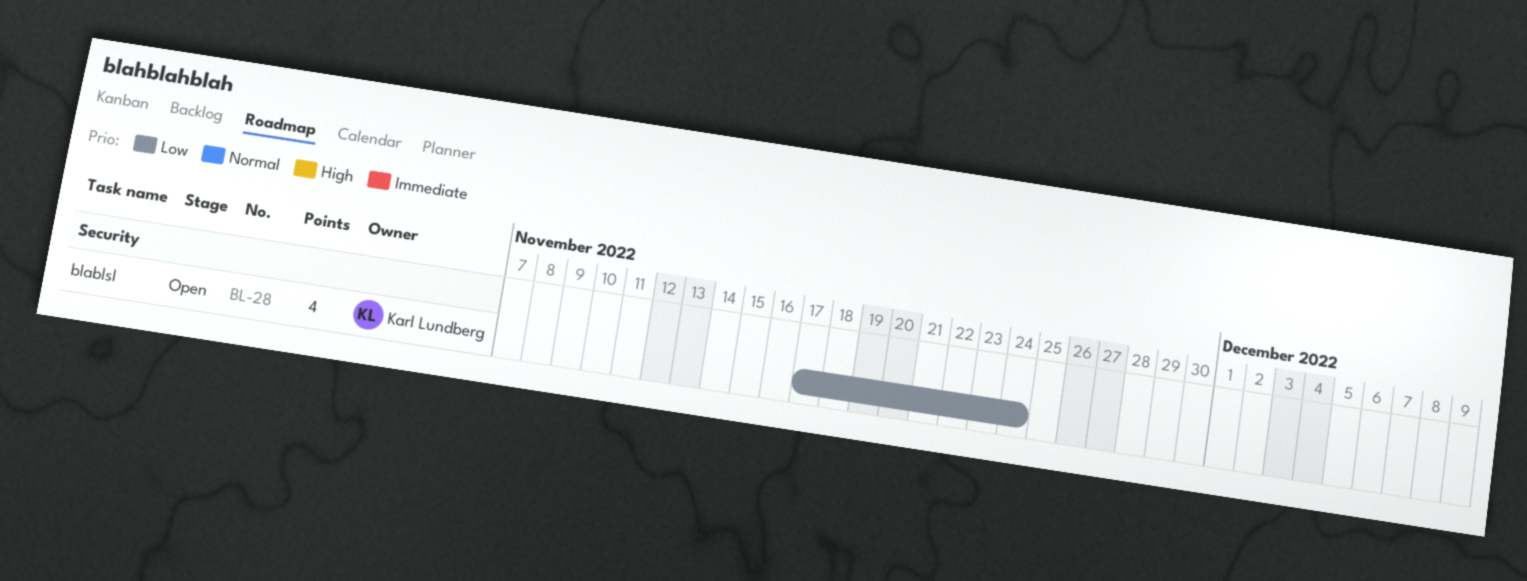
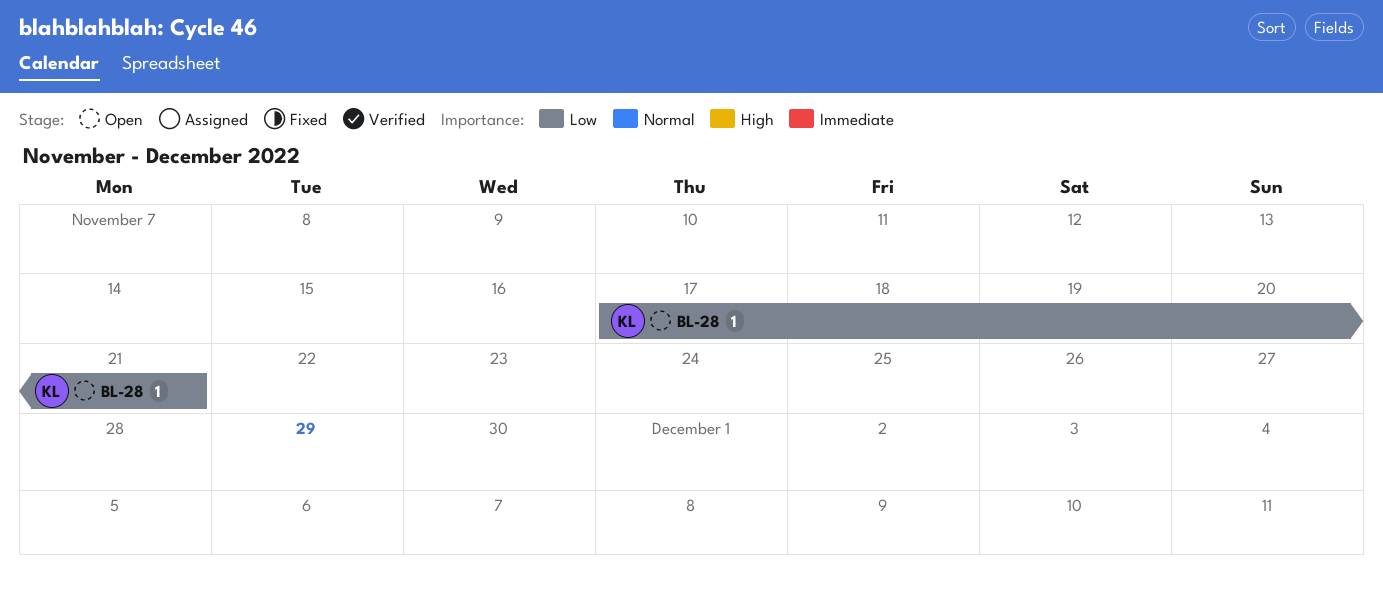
BL-28, estimate: 4 -> 1
BL-28, due: Nov 24 -> Nov 21

